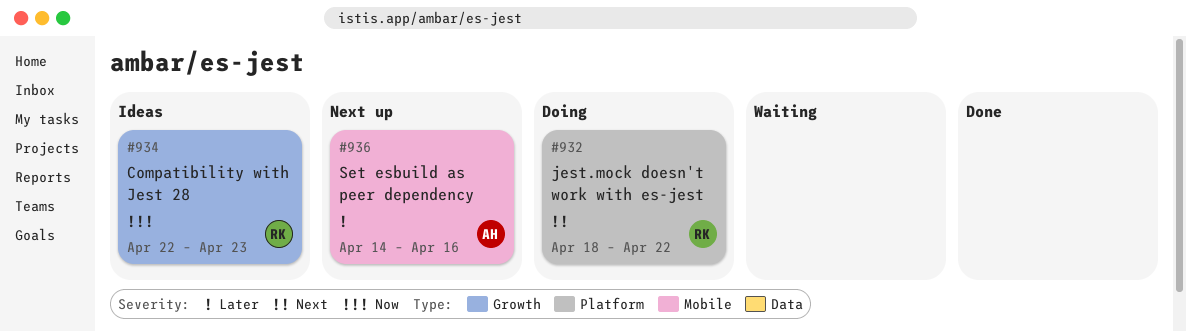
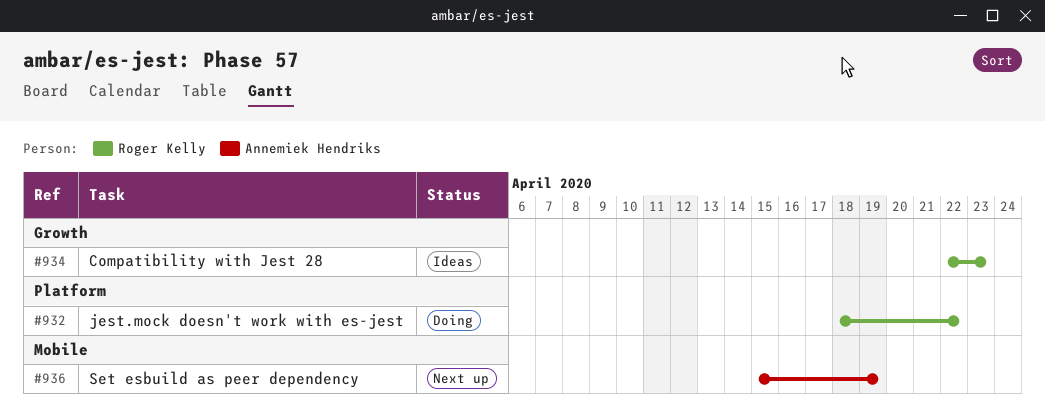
#936, start: Apr 14 -> Apr 15
#936, due: Apr 16 -> Apr 19

